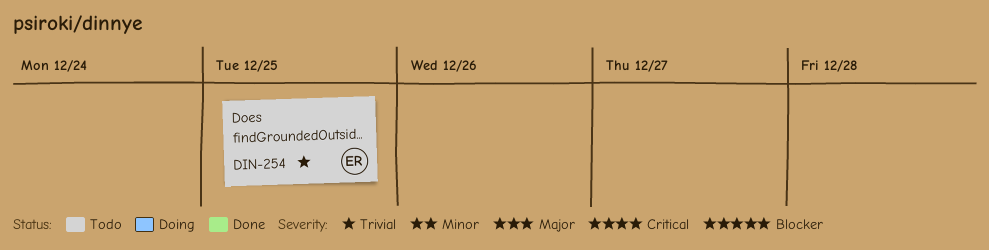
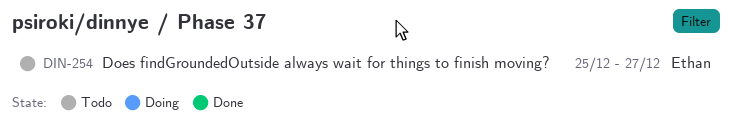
DIN-254, due: Dec 25 -> Dec 27

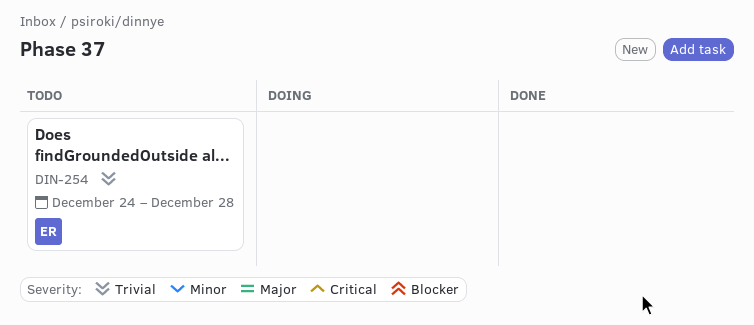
DIN-254, start: Dec 25 -> Dec 24
DIN-254, due: Dec 27 -> Dec 28

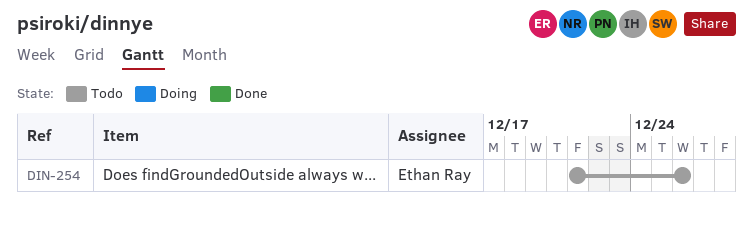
DIN-254, start: Dec 24 -> Dec 21
DIN-254, due: Dec 28 -> Dec 26

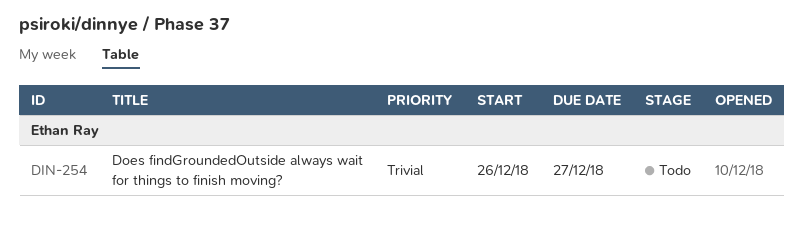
DIN-254, start: Dec 21 -> Dec 26
DIN-254, due: Dec 26 -> Dec 27

